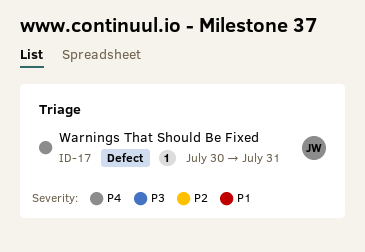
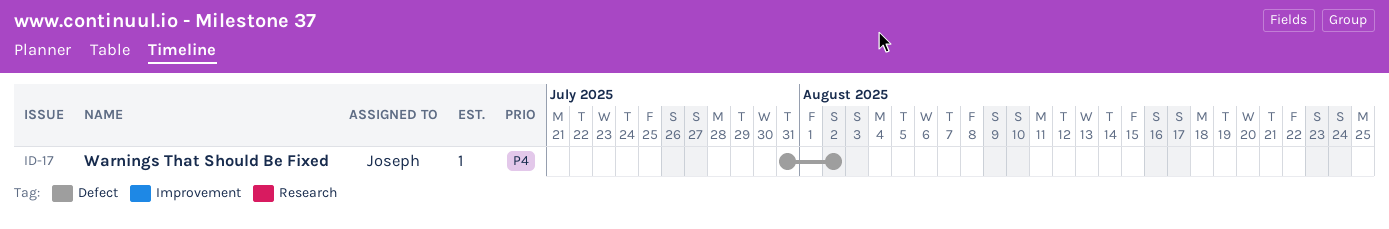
ID-17, start: Jul 30 -> Jul 31
ID-17, due: Jul 31 -> Aug 2

